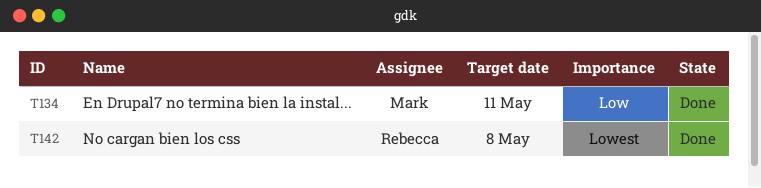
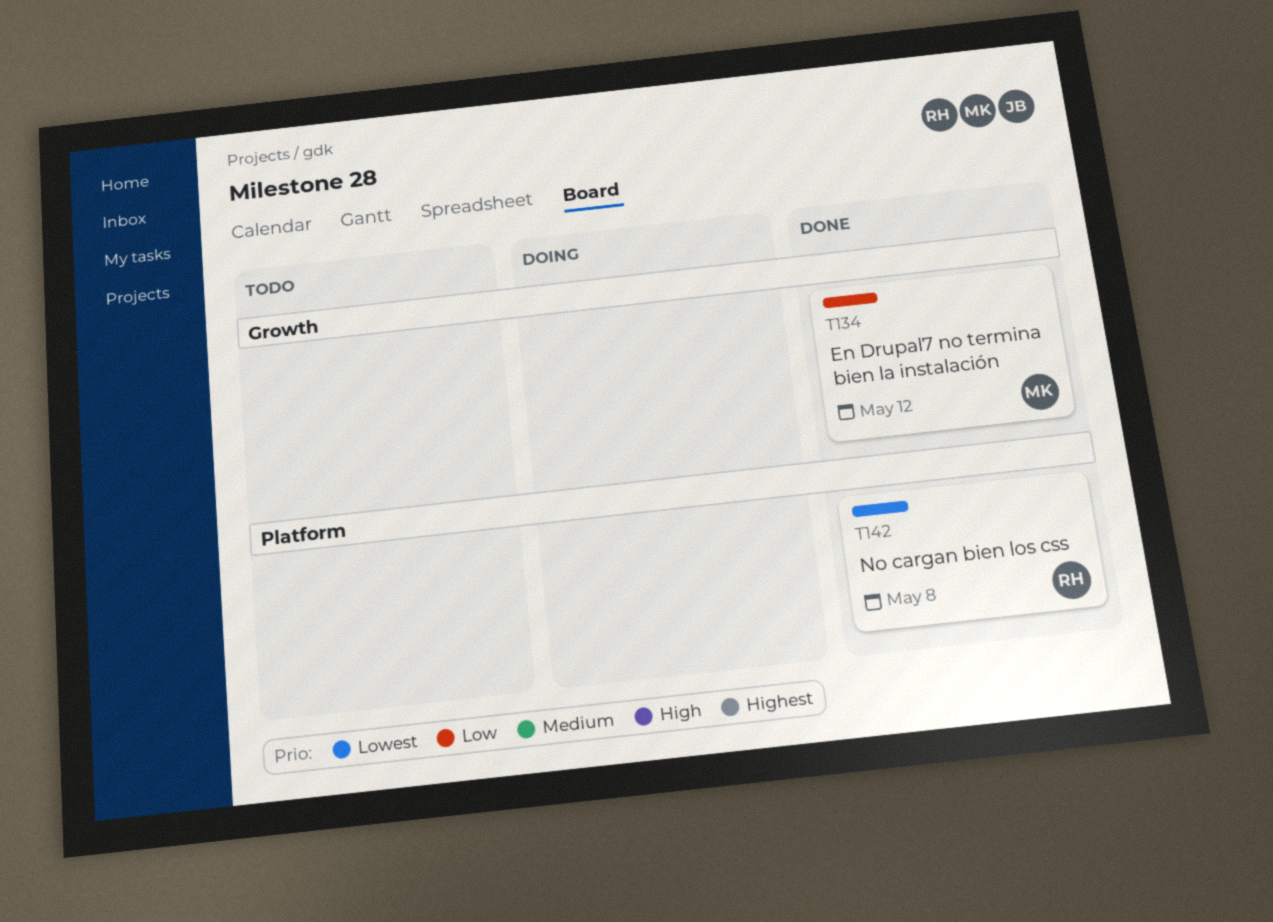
T134, due: May 11 -> May 12

